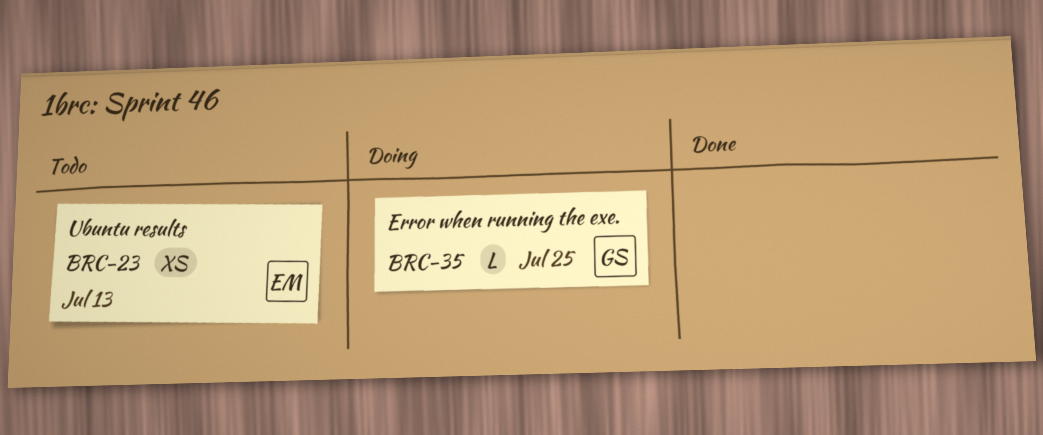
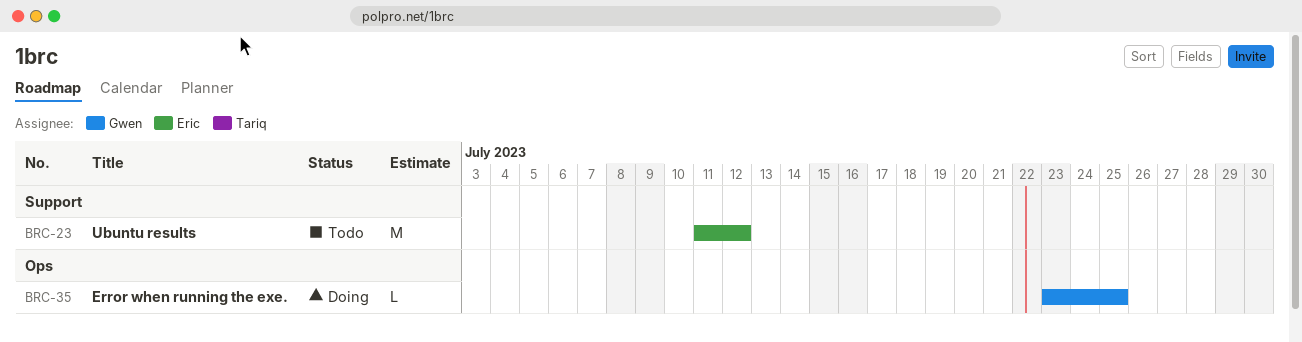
BRC-23, estimate: XS -> M
BRC-23, due: Jul 13 -> Jul 12

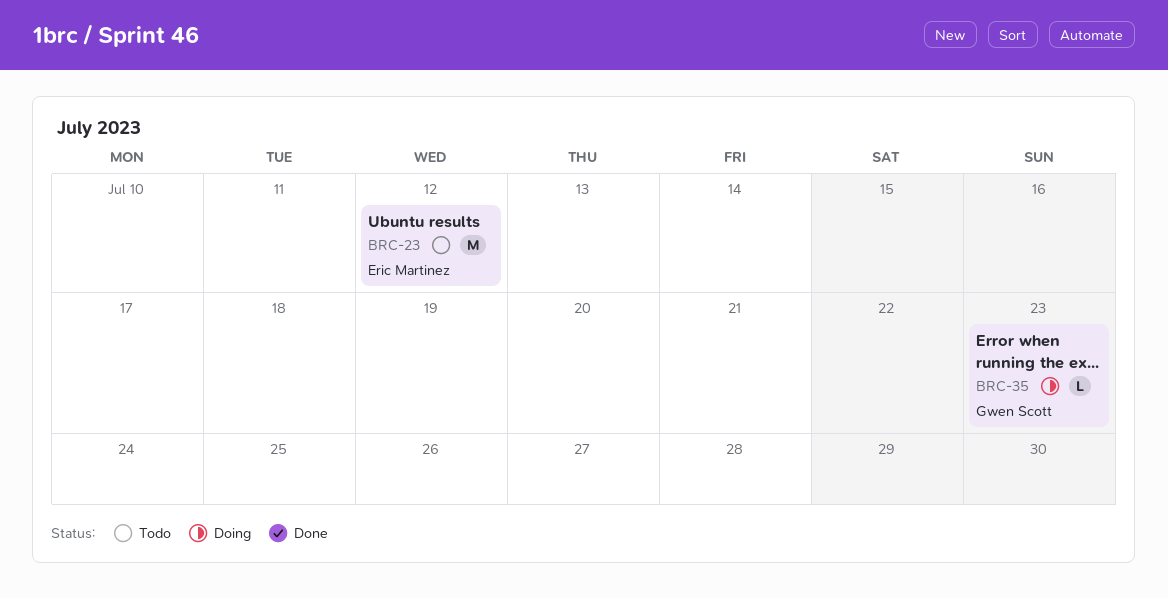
BRC-35, due: Jul 25 -> Jul 23

